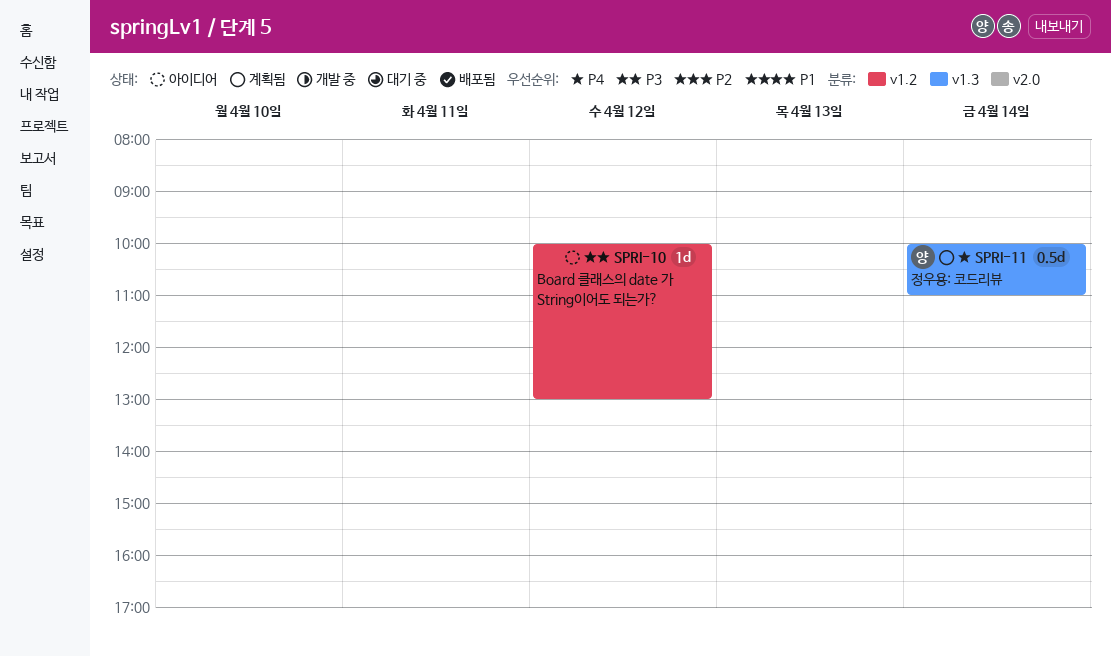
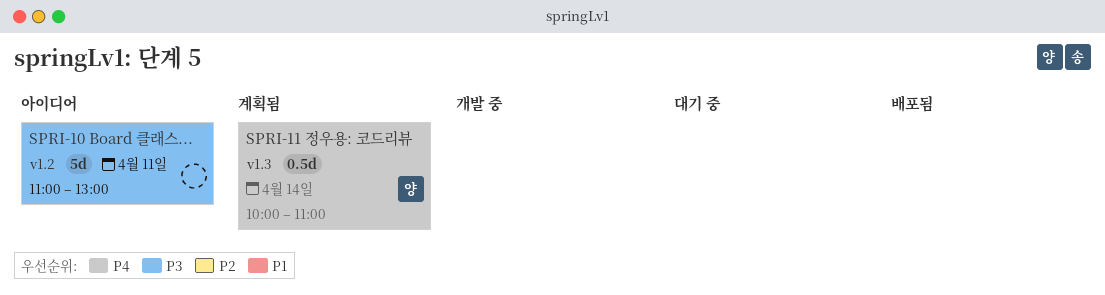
SPRI-10, estimate: 1d -> 5d
SPRI-10, day: Apr 12 -> Apr 11
SPRI-10, begins: 10:00 -> 11:00

